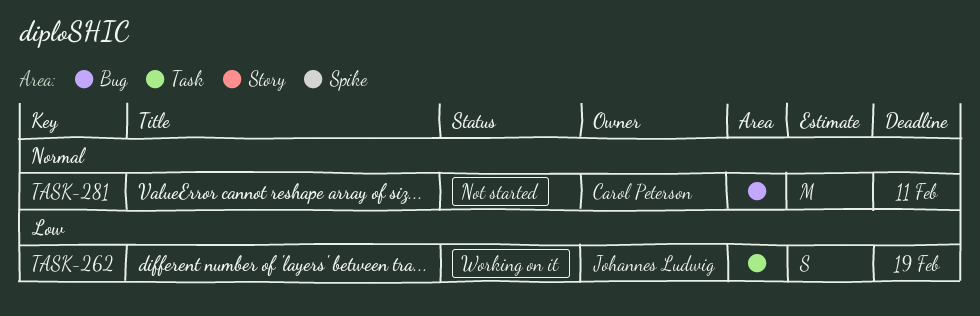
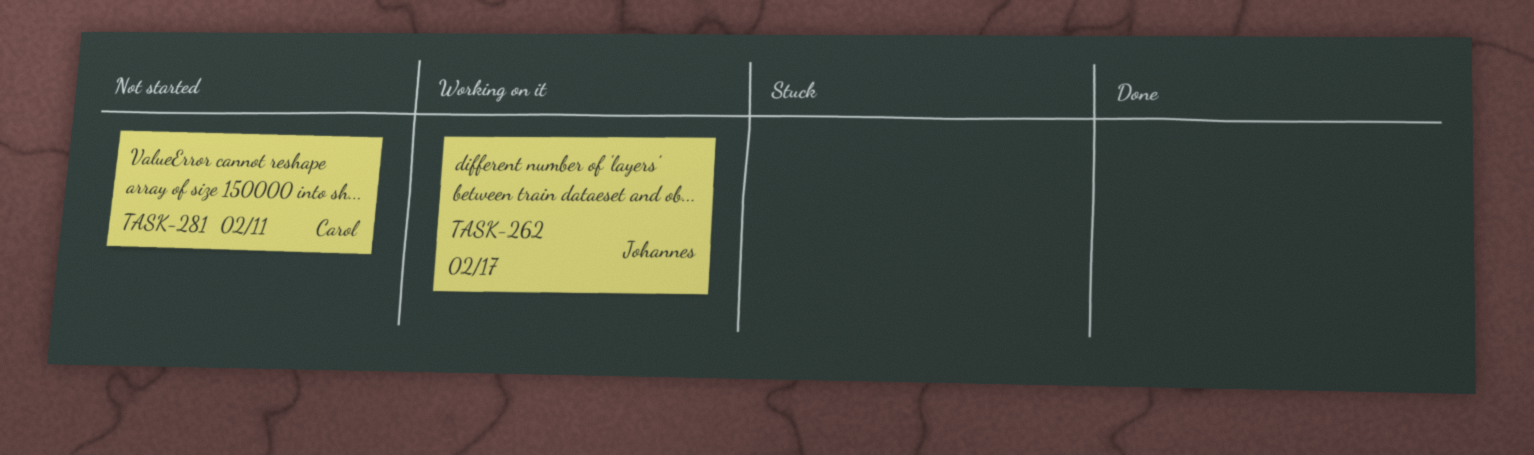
TASK-262, due: Feb 19 -> Feb 17

